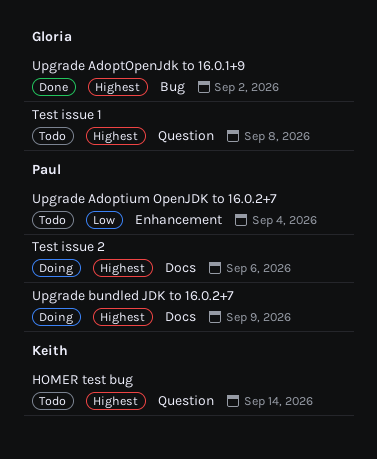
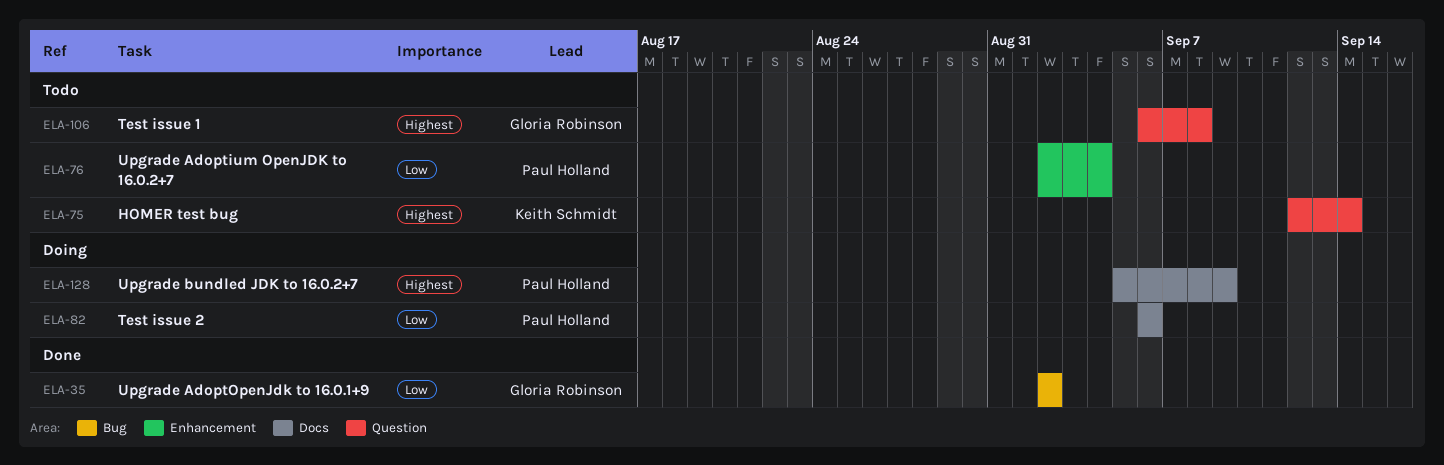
Test issue 2, priority: Highest -> Low
Upgrade AdoptOpenJdk to 16.0.1+9, priority: Highest -> Low

